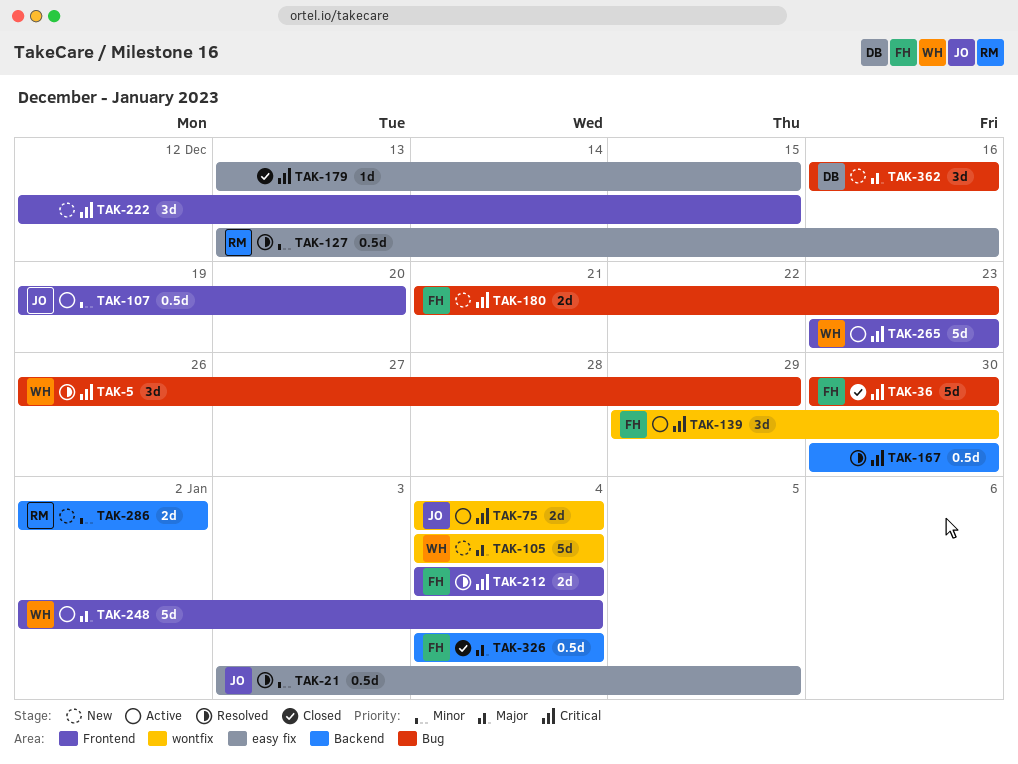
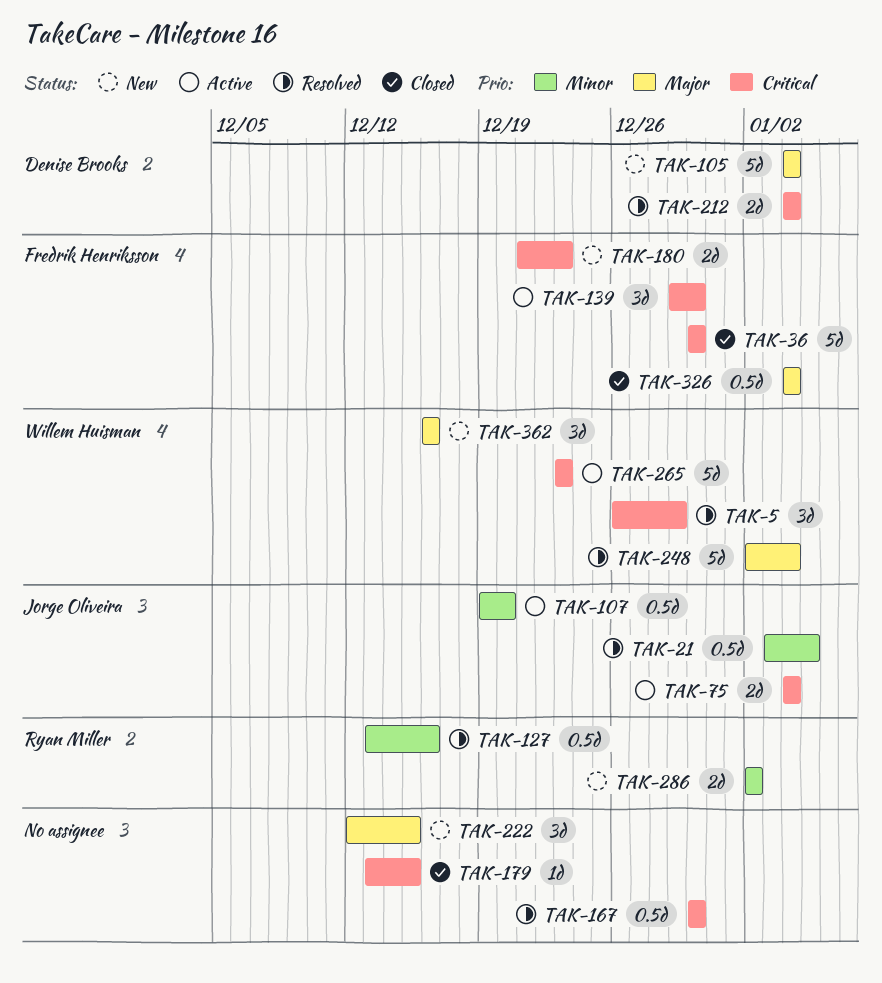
TAK-105, owner: Willem Huisman -> Denise Brooks
TAK-212, owner: Fredrik Henriksson -> Denise Brooks
TAK-222, priority: Critical -> Major
TAK-248, status: Active -> Resolved
TAK-362, owner: Denise Brooks -> Willem Huisman

